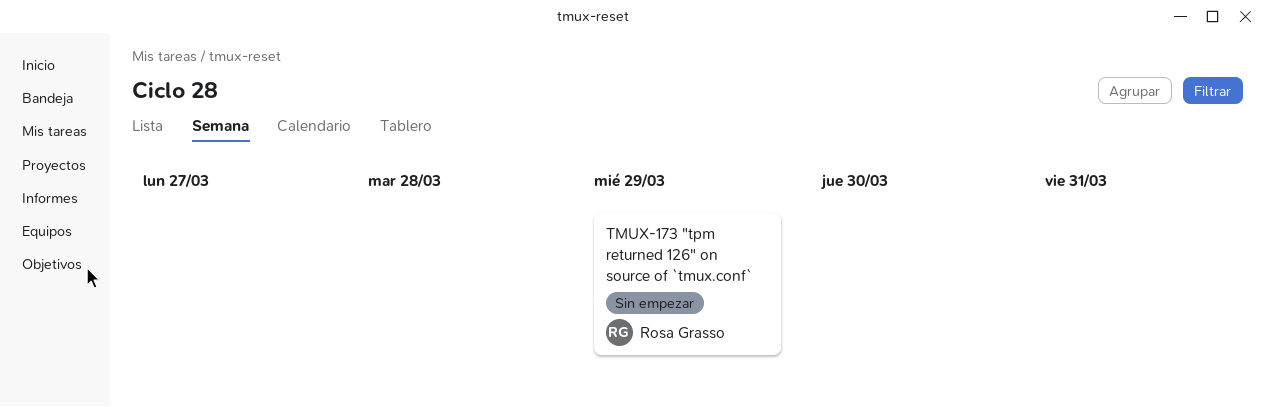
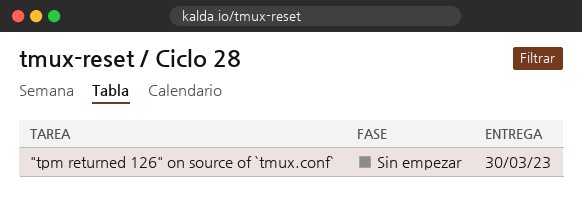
"tpm returned 126" on source of `tmux.conf`, due: Mar 29 -> Mar 30

